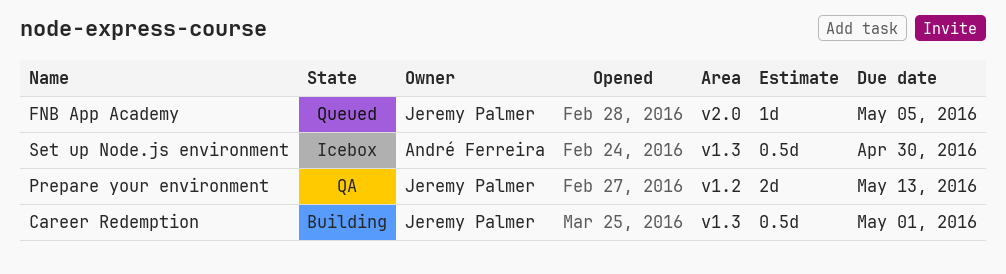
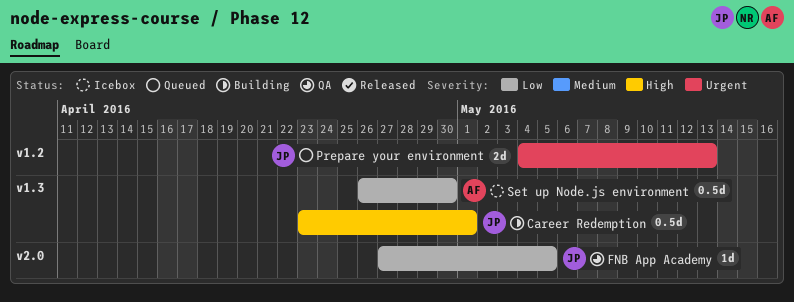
FNB App Academy, status: Queued -> QA
Prepare your environment, status: QA -> Queued

